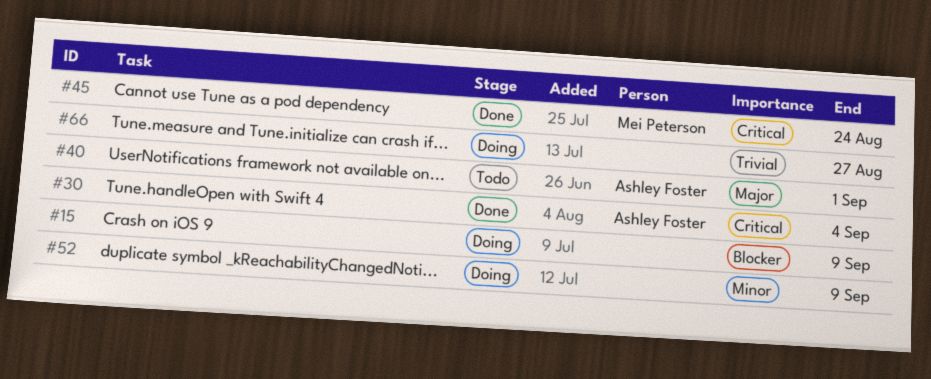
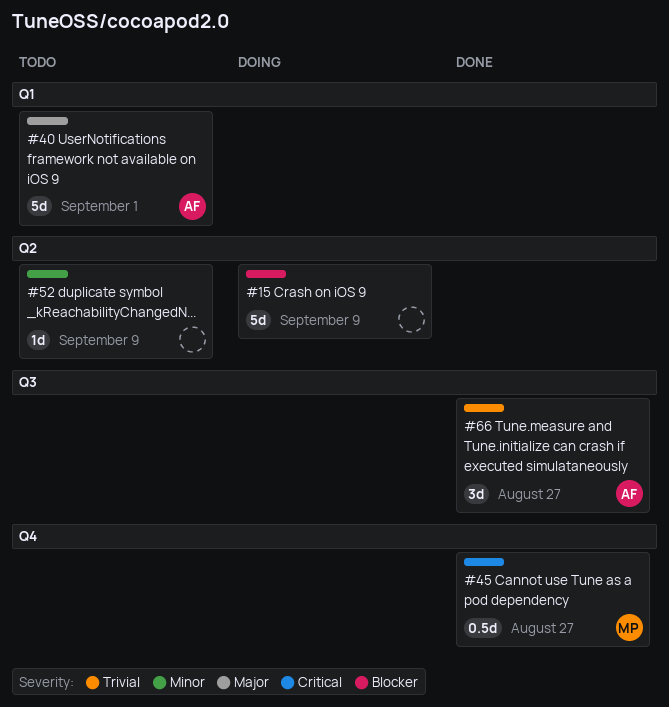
#30: present -> none
#45, due: Aug 24 -> Aug 27
#52, status: Doing -> Todo
#66, status: Doing -> Done
#66, owner: none -> Ashley Foster

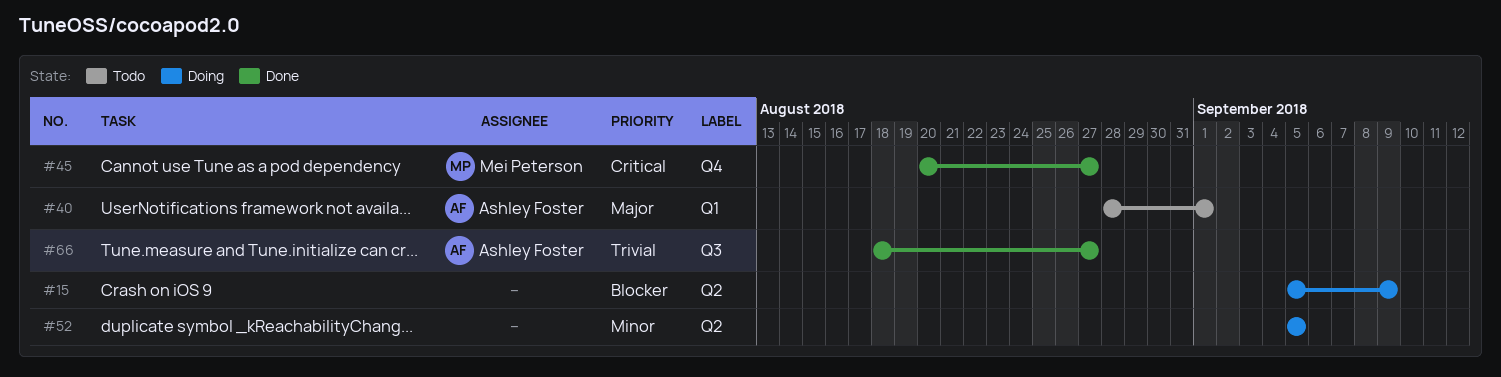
#52, status: Todo -> Doing
#52, due: Sep 9 -> Sep 5

